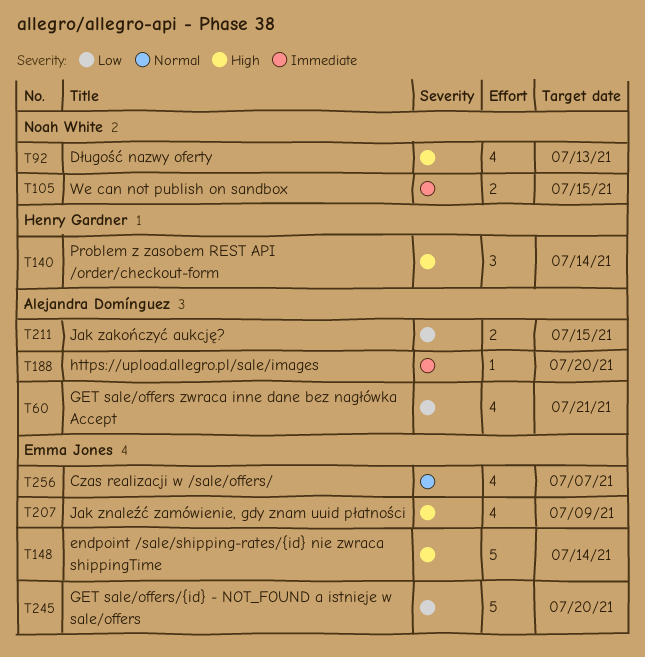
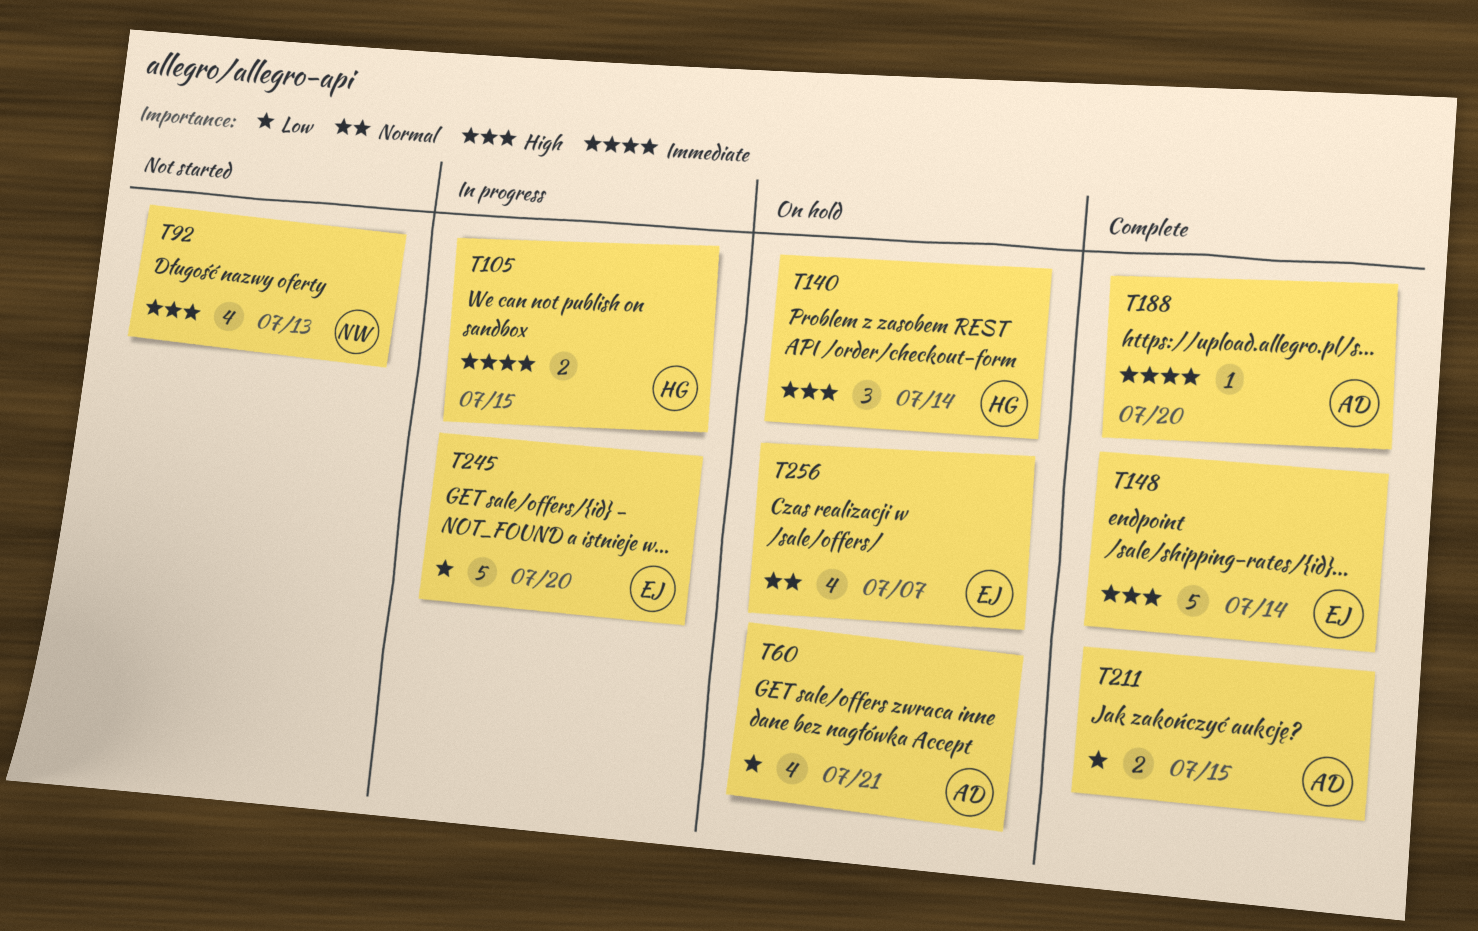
T105, owner: Noah White -> Henry Gardner
T207: present -> none

